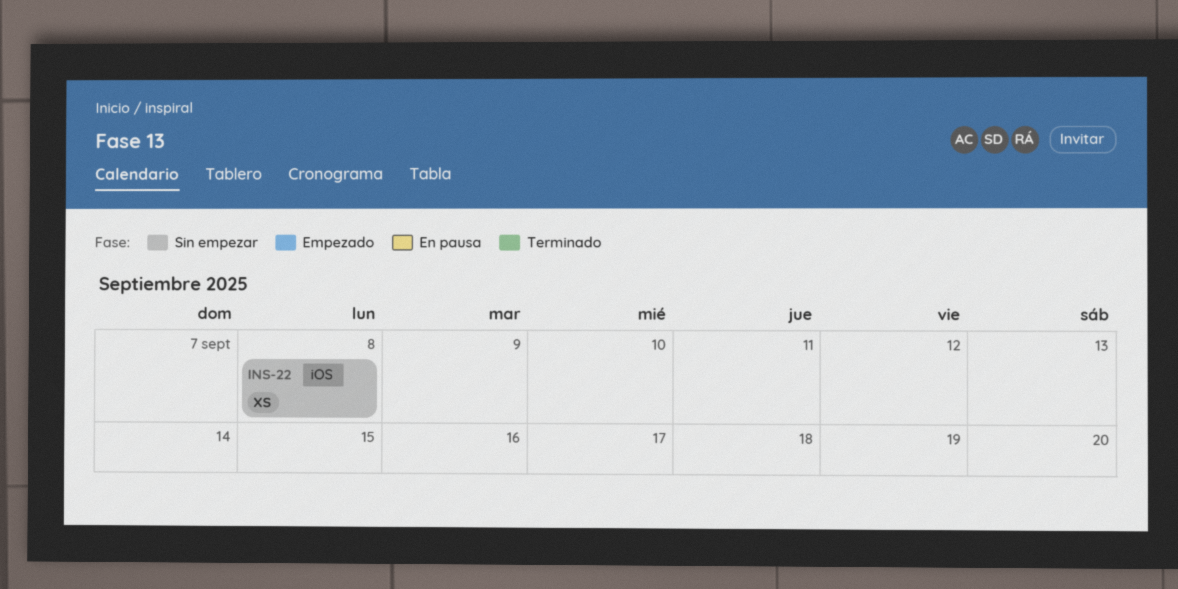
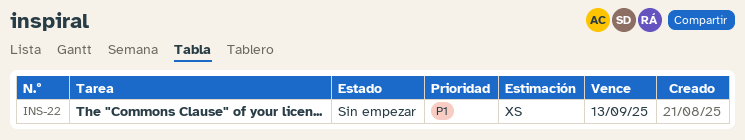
INS-22, due: Sep 8 -> Sep 13

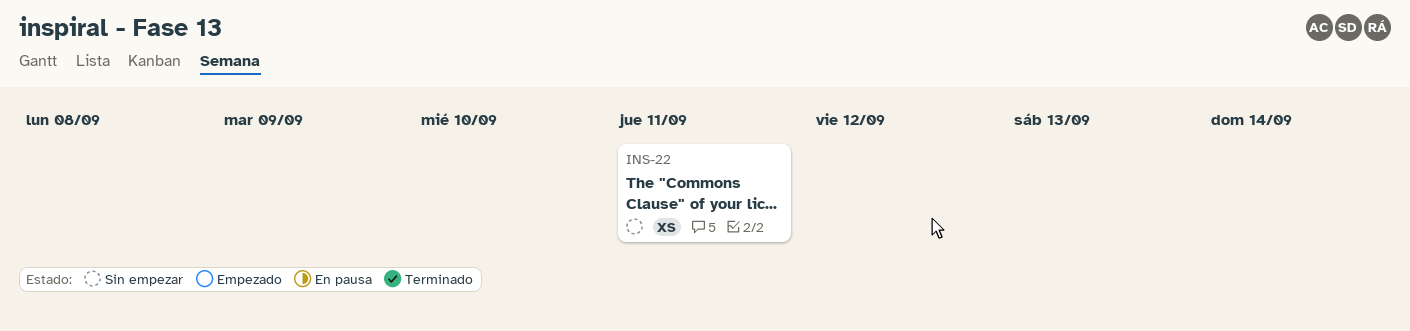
INS-22, due: Sep 13 -> Sep 11

